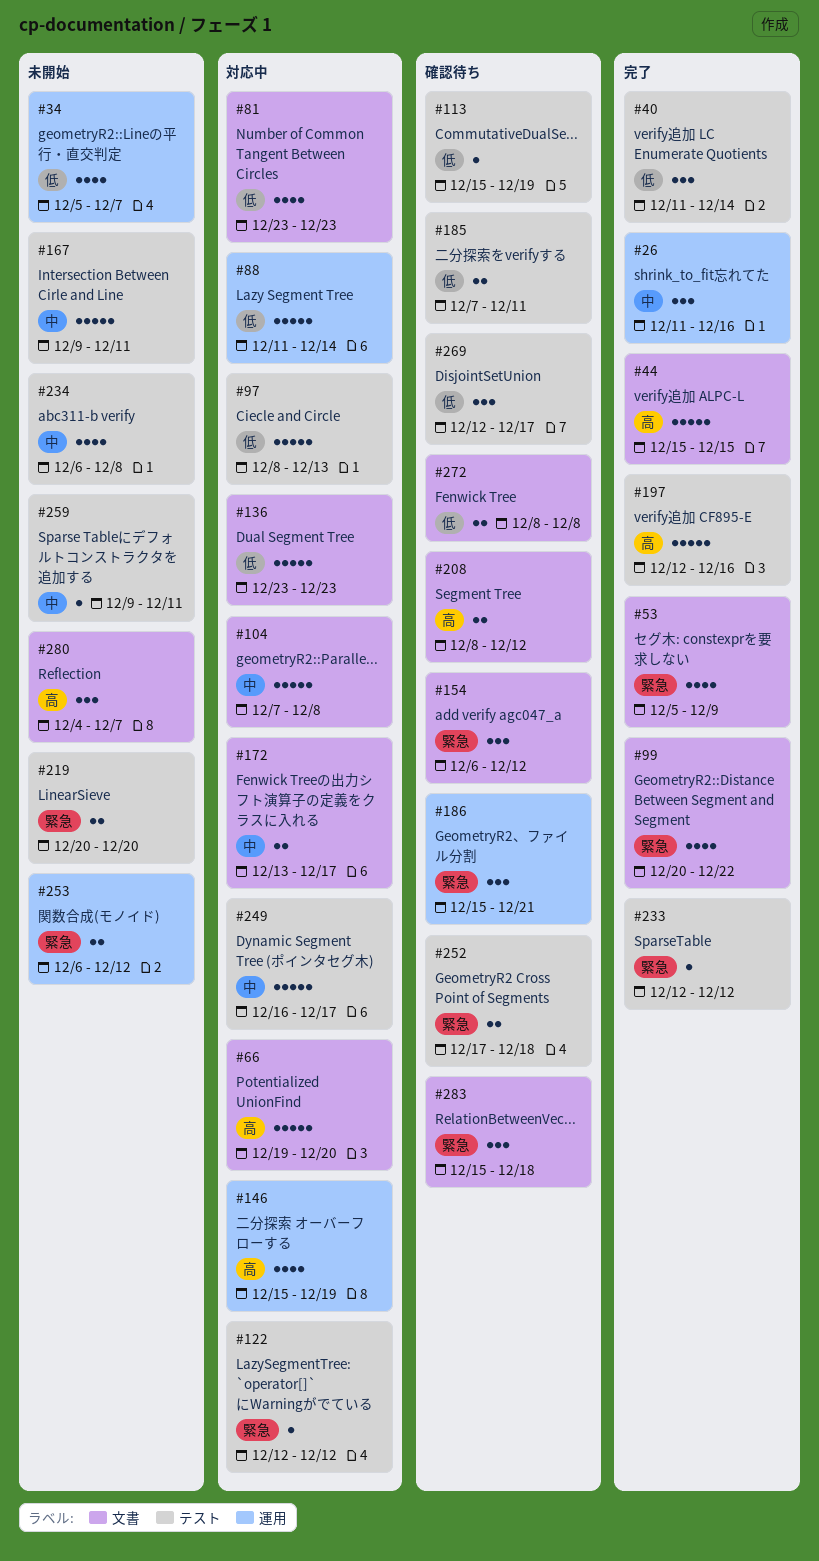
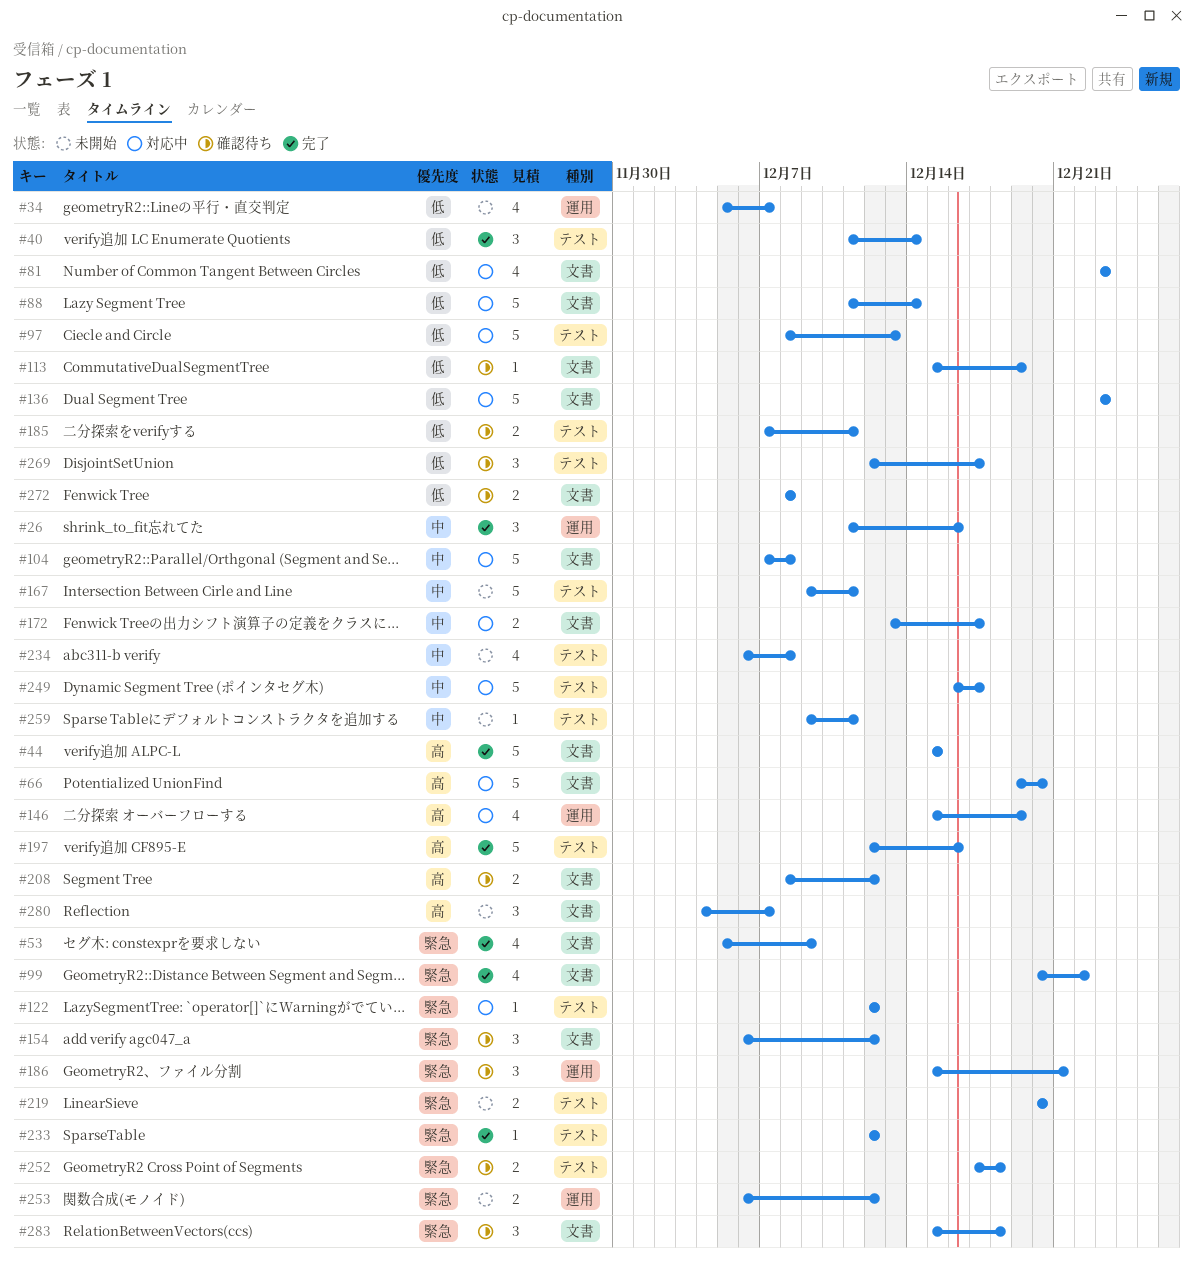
#88, label: 運用 -> 文書
#113, label: テスト -> 文書

